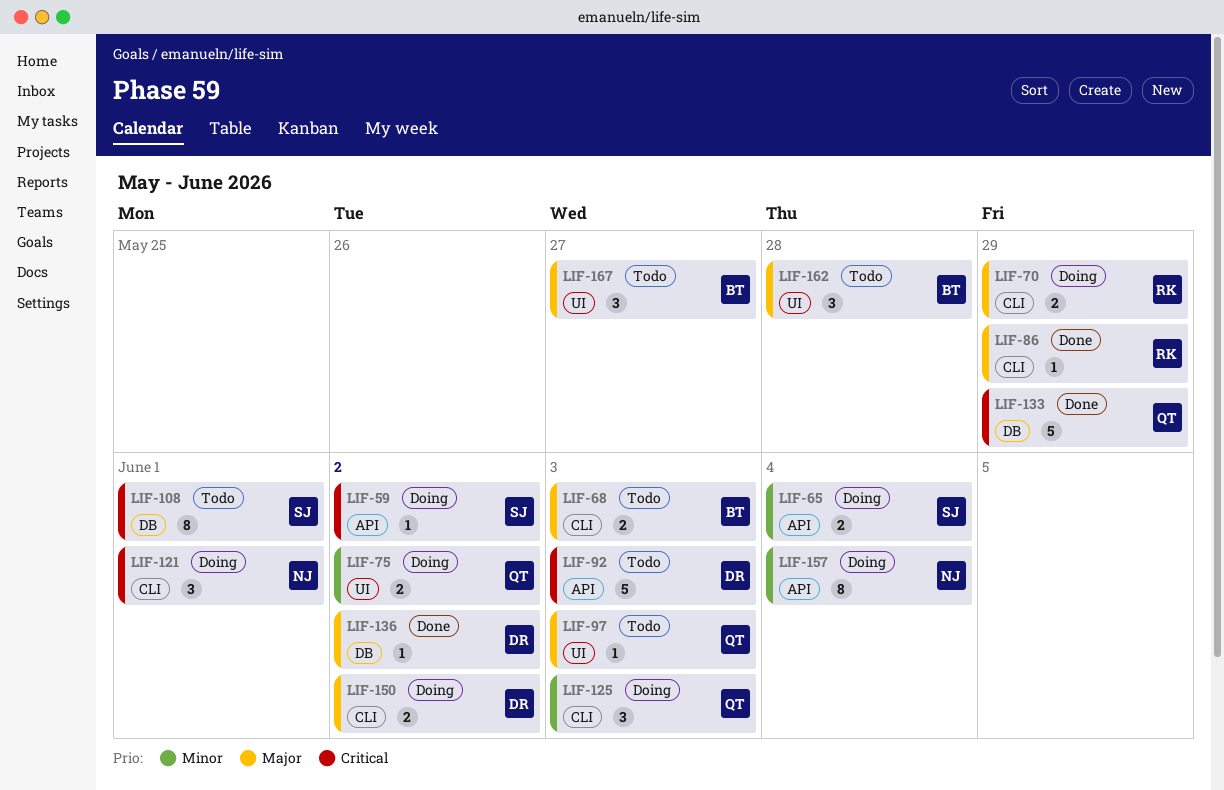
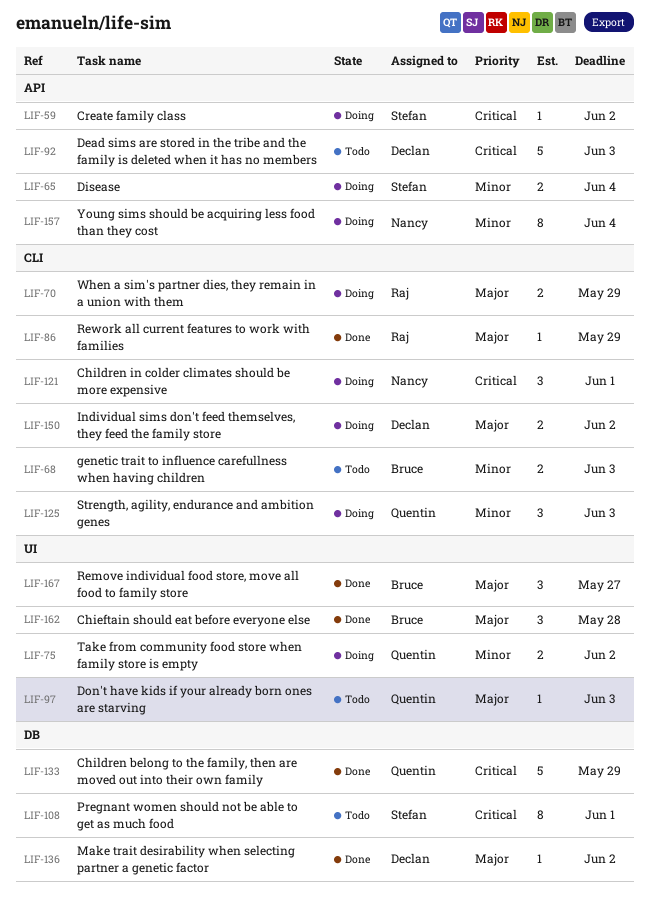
LIF-68, priority: Major -> Minor
LIF-162, status: Todo -> Done
LIF-167, status: Todo -> Done

